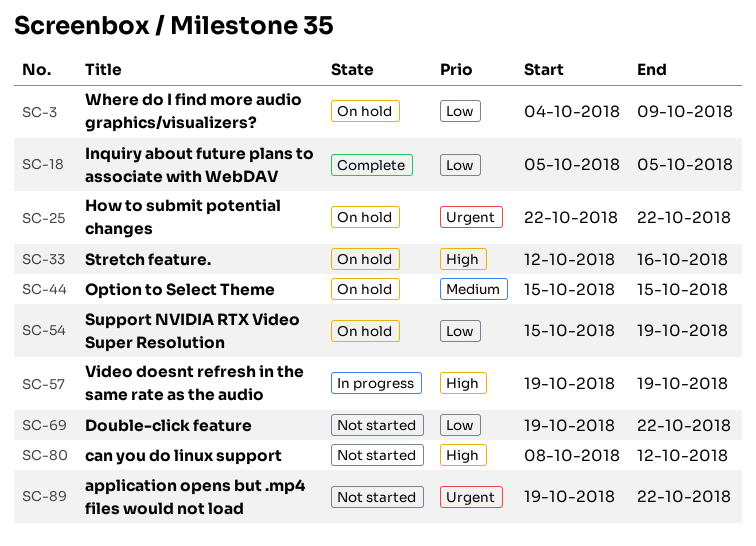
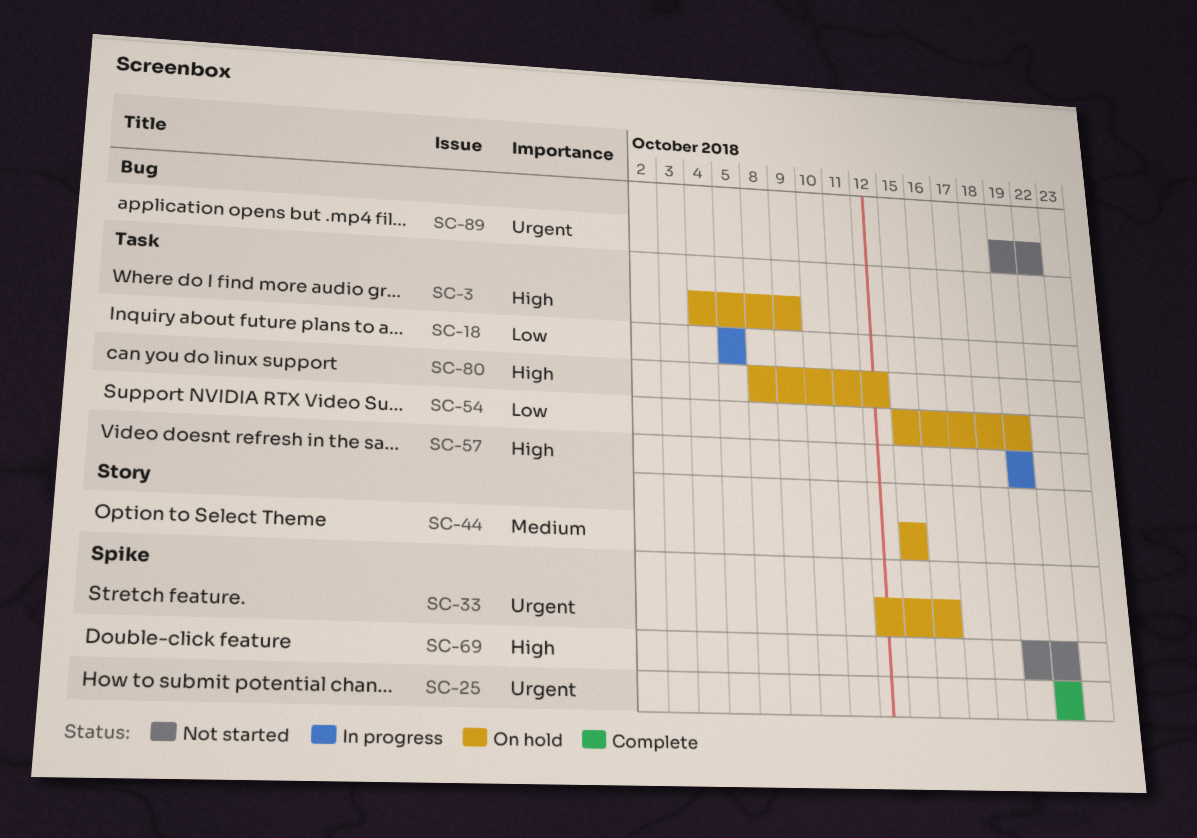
SC-3, priority: Low -> High
SC-18, status: Complete -> In progress
SC-25, status: On hold -> Complete
SC-33, priority: High -> Urgent
SC-69, priority: Low -> High
SC-80, status: Not started -> On hold

